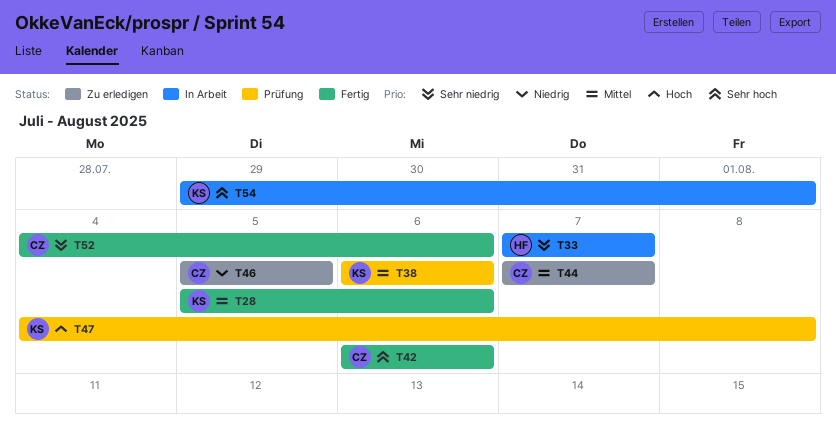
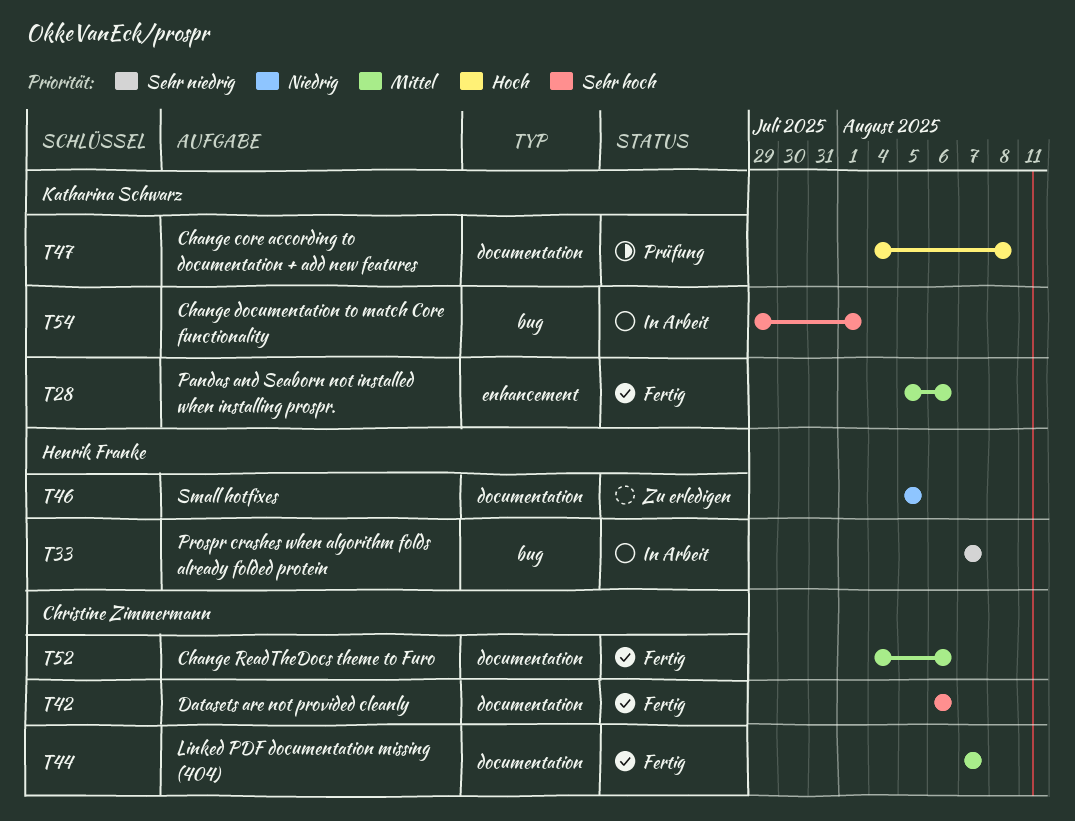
T38: present -> none
T44, status: Zu erledigen -> Fertig
T46, owner: Christine Zimmermann -> Henrik Franke
T52, priority: Sehr niedrig -> Mittel

